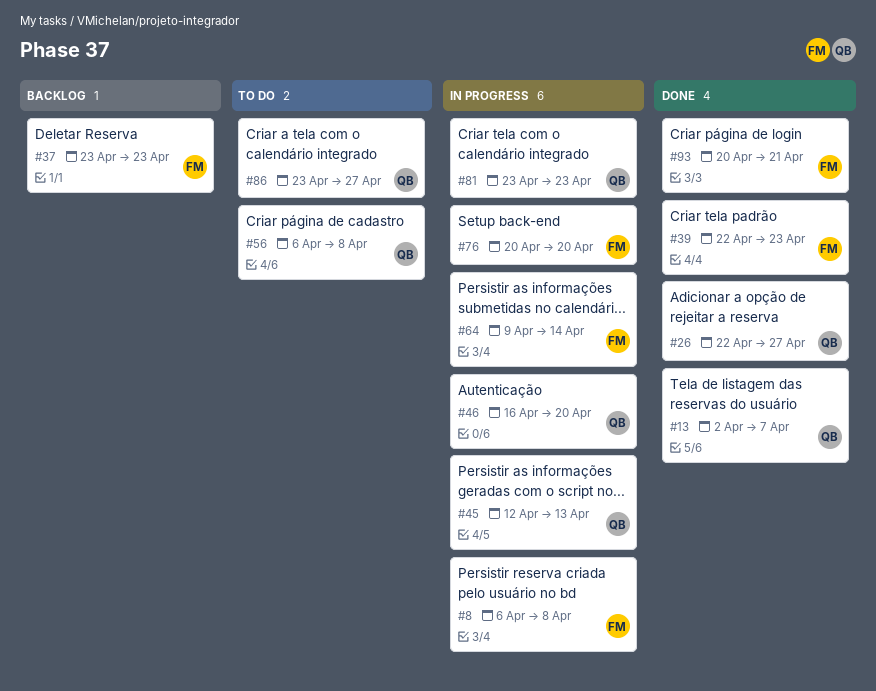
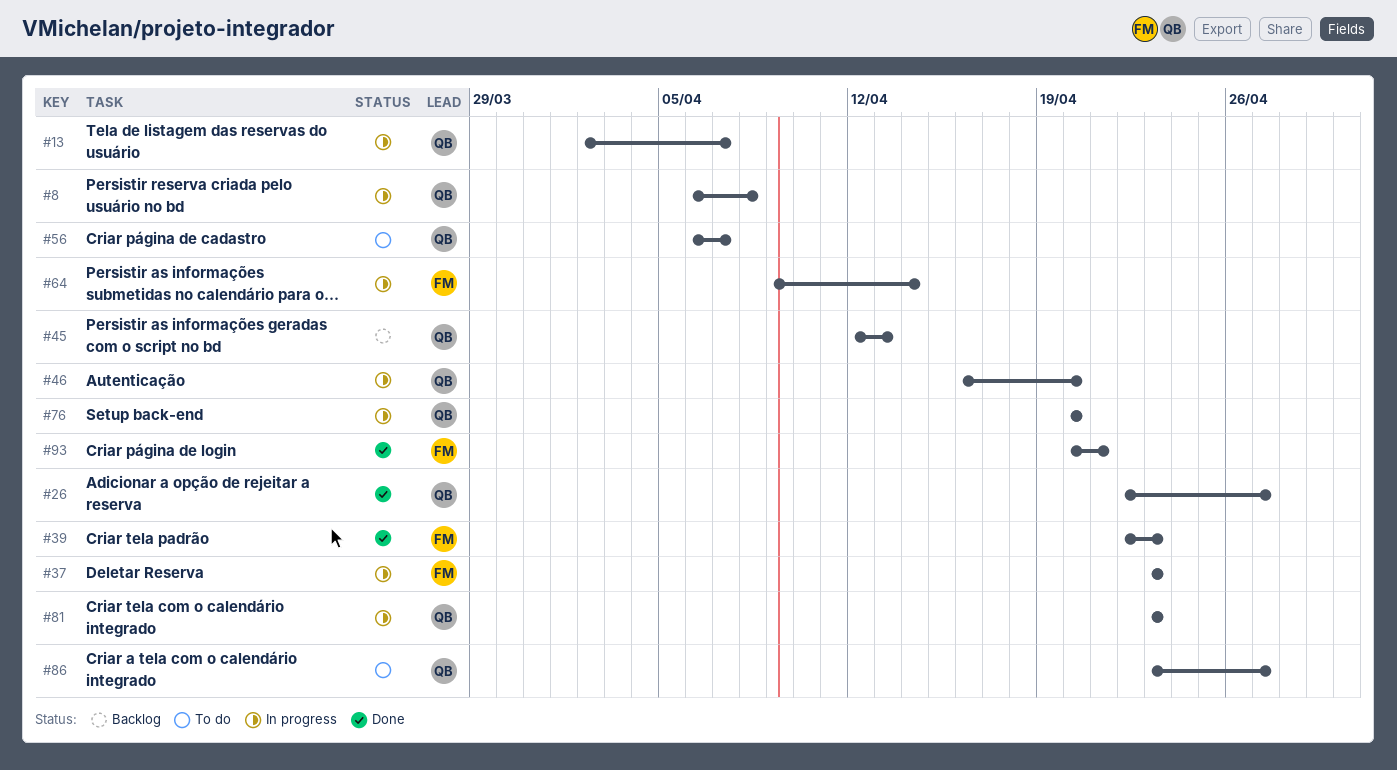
#8, owner: FM -> QB
#13, status: Done -> In progress
#37, status: Backlog -> In progress
#45, status: In progress -> Backlog
#56, due: Apr 8 -> Apr 7
#76, owner: FM -> QB

